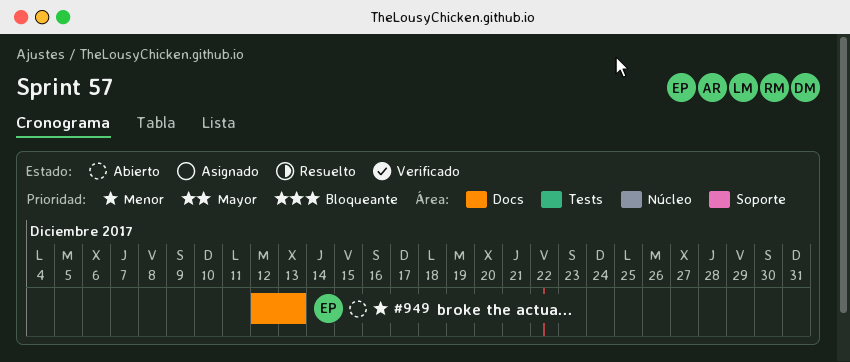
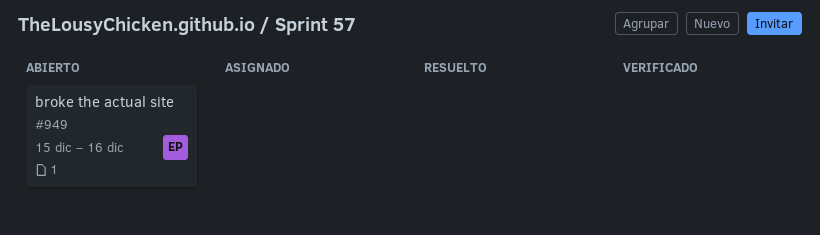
#949, start: Dec 12 -> Dec 15
#949, due: Dec 13 -> Dec 16

